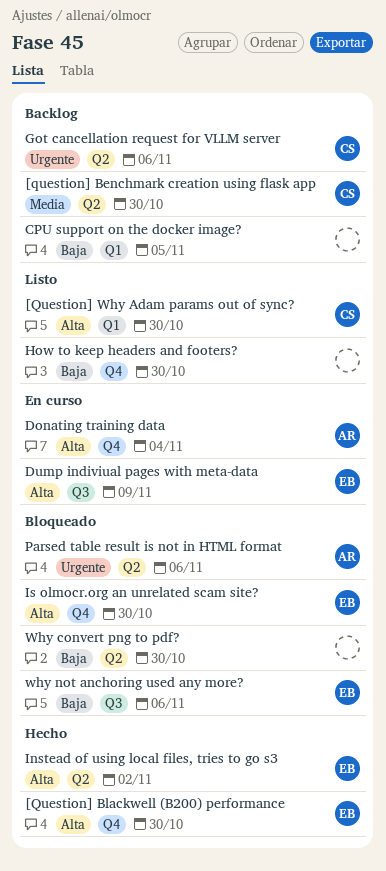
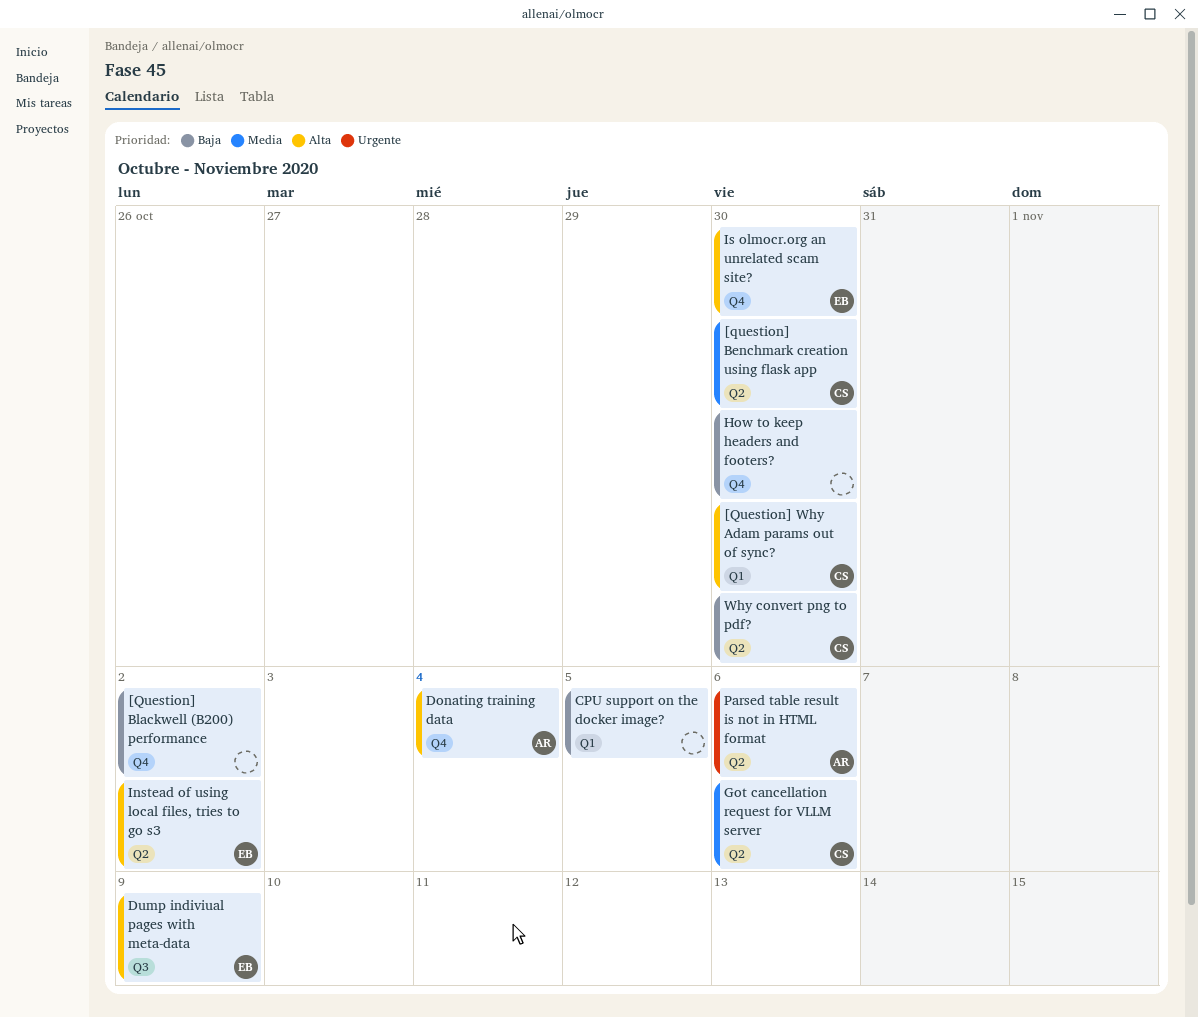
[Question] Blackwell (B200) performance, owner: EB -> none
[Question] Blackwell (B200) performance, priority: Alta -> Baja
[Question] Blackwell (B200) performance, due: Oct 30 -> Nov 2
Got cancellation request for VLLM server, priority: Urgente -> Media
Why convert png to pdf?, owner: none -> CS
why not anchoring used any more?: present -> none

